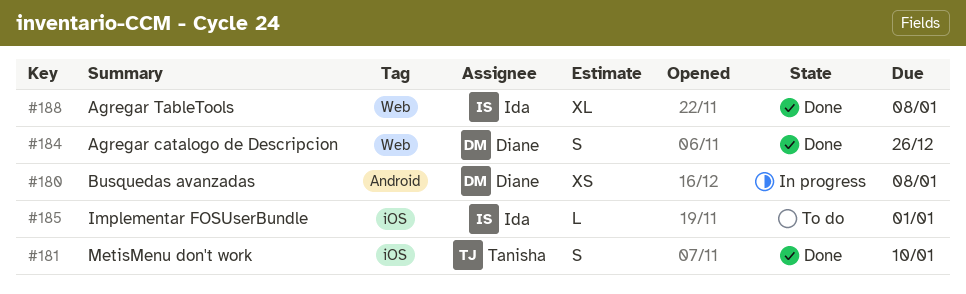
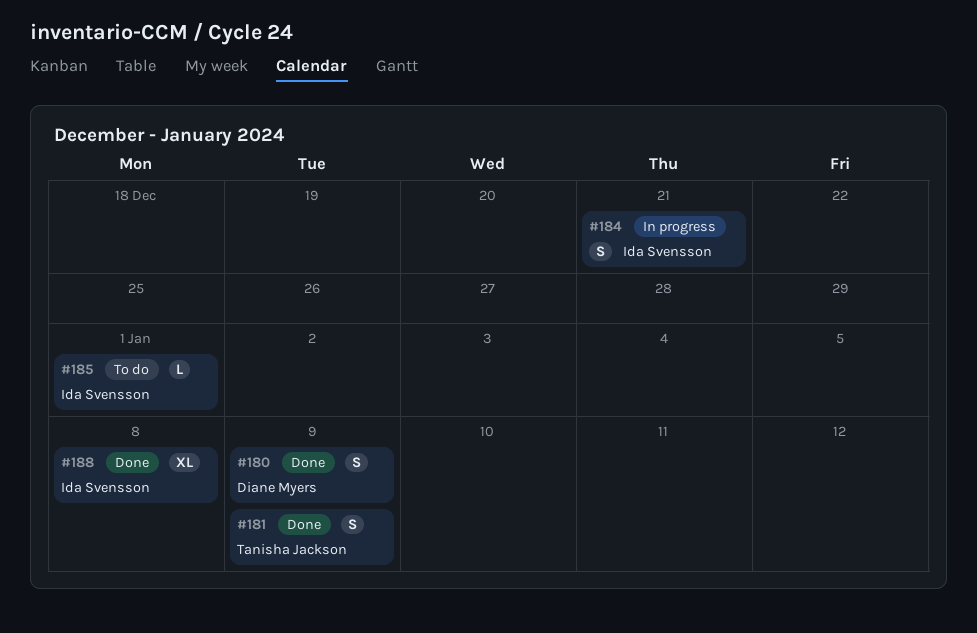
#180, status: In progress -> Done
#180, estimate: XS -> S
#180, due: Jan 8 -> Jan 9
#181, due: Jan 10 -> Jan 9
#184, status: Done -> In progress
#184, owner: Diane Myers -> Ida Svensson
#184, due: Dec 26 -> Dec 21

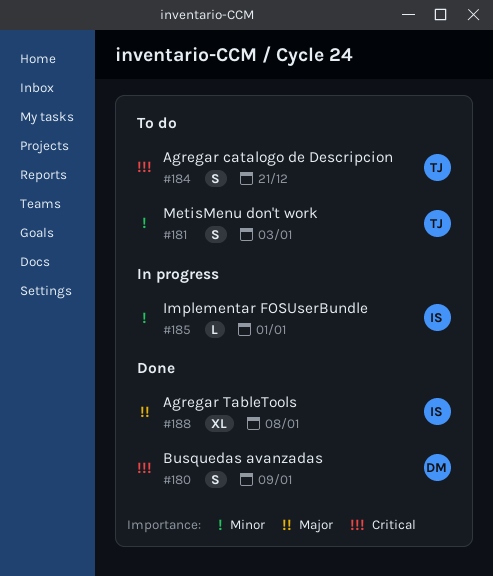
#181, status: Done -> To do
#181, due: Jan 9 -> Jan 3
#184, status: In progress -> To do
#184, owner: Ida Svensson -> Tanisha Jackson
#185, status: To do -> In progress

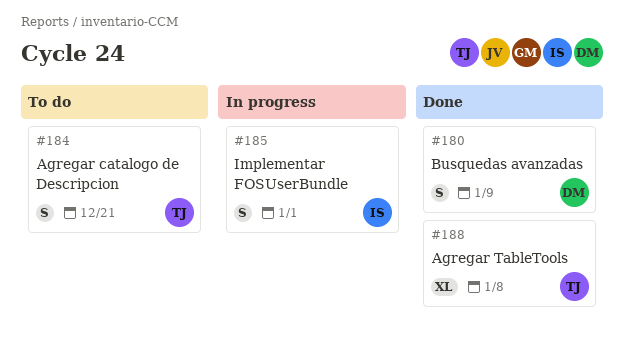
#181: present -> none
#185, estimate: L -> S
#188, owner: IS -> TJ

